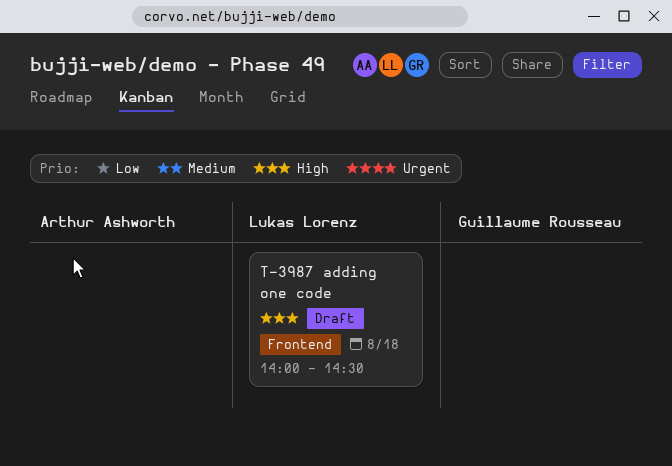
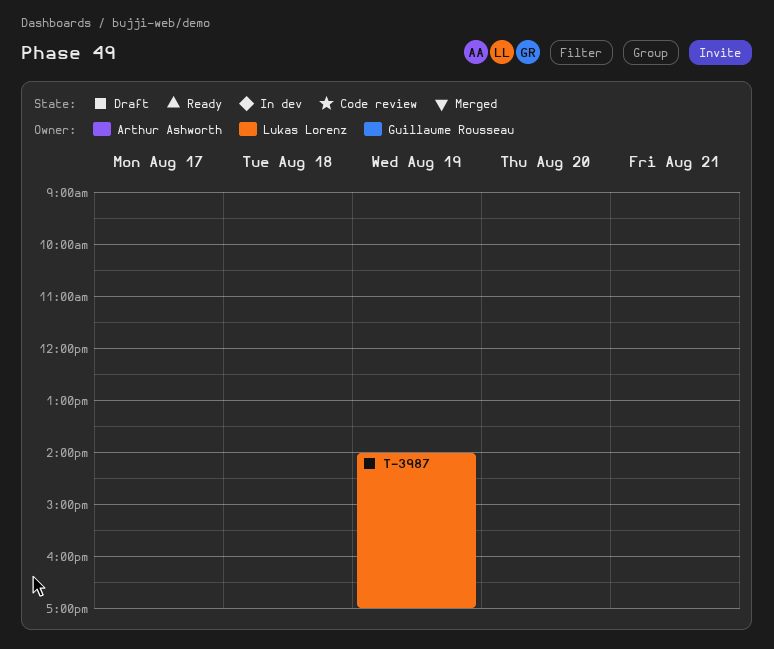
T-3987, day: Aug 18 -> Aug 19
T-3987, ends: 14:30 -> 17:00

